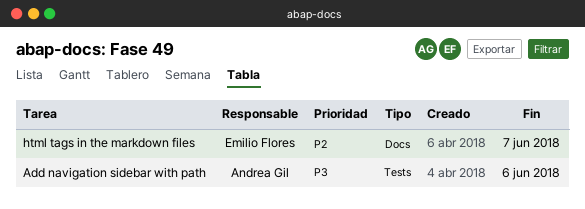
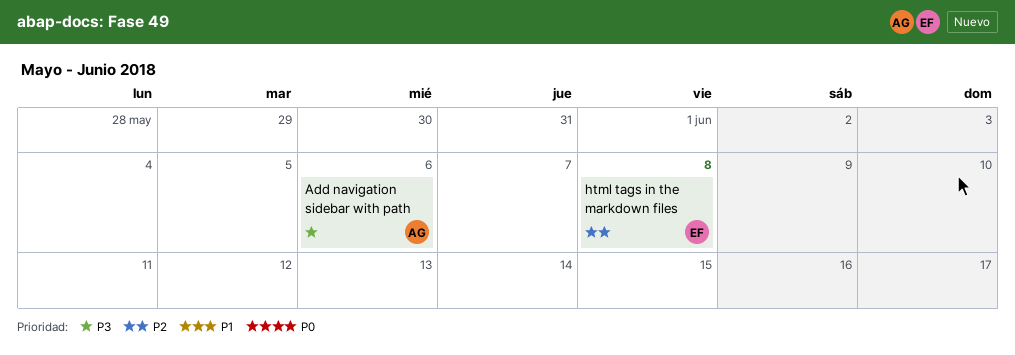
html tags in the markdown files, due: Jun 7 -> Jun 8

